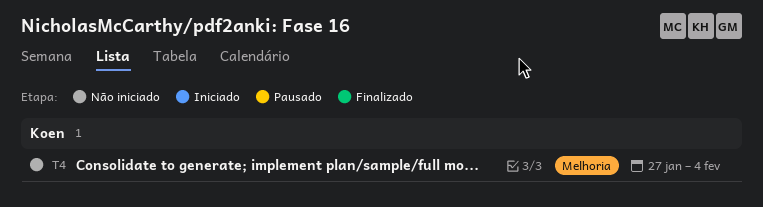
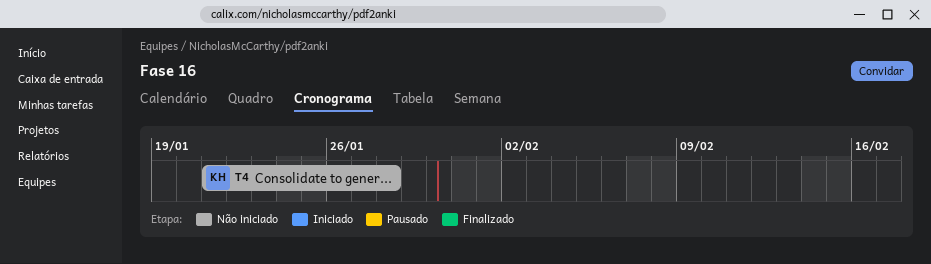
T4, start: Jan 27 -> Jan 21
T4, due: Feb 4 -> Jan 28

